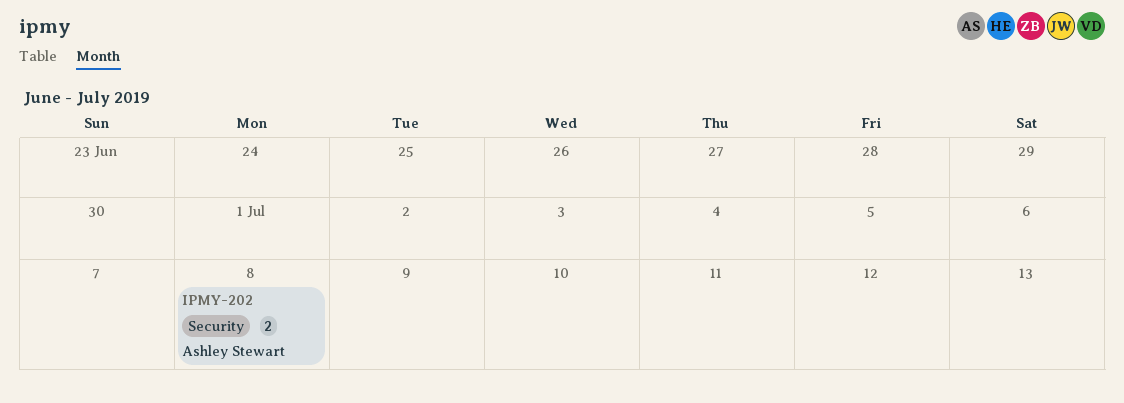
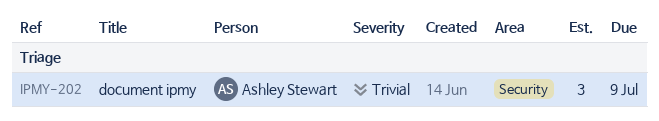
IPMY-202, estimate: 2 -> 3
IPMY-202, due: Jul 8 -> Jul 9

